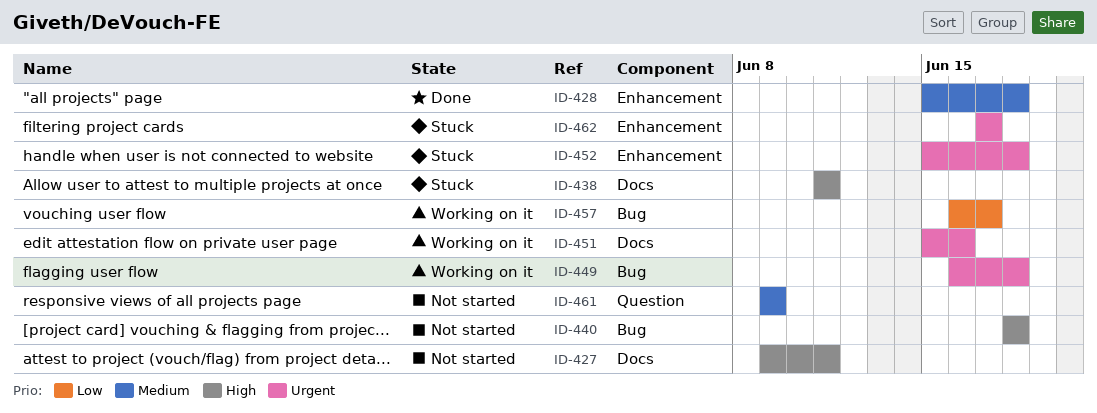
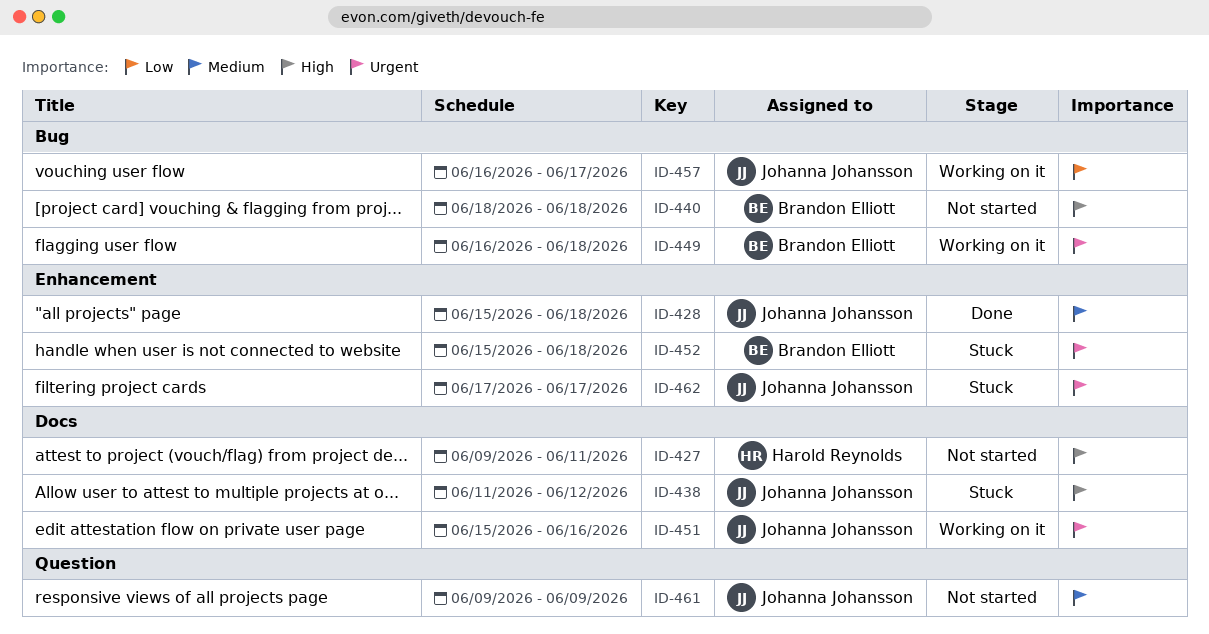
ID-438, due: Jun 11 -> Jun 12

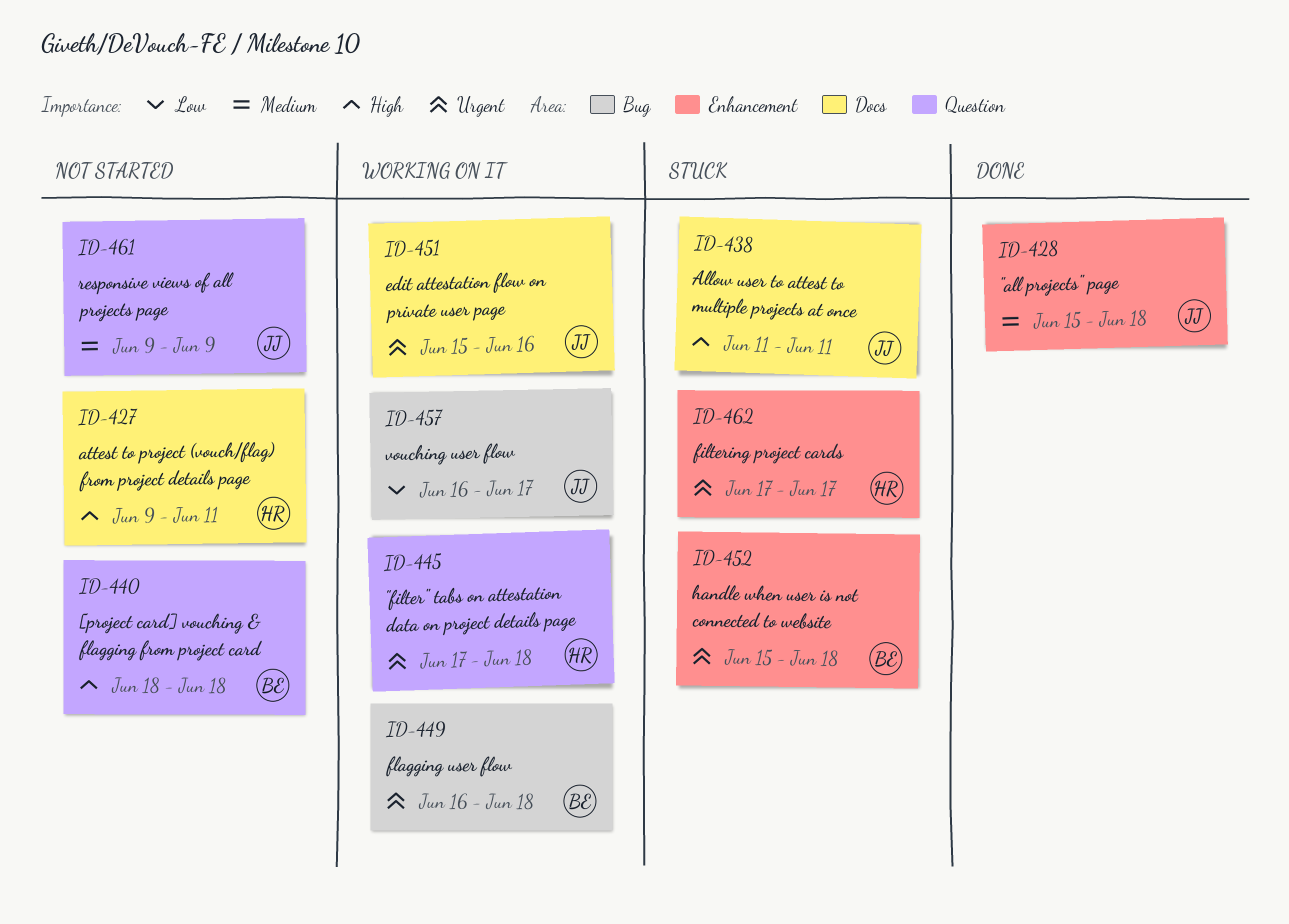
ID-438, due: Jun 12 -> Jun 11
ID-440, label: Bug -> Question
ID-445: none -> present
ID-462, owner: Johanna Johansson -> Harold Reynolds

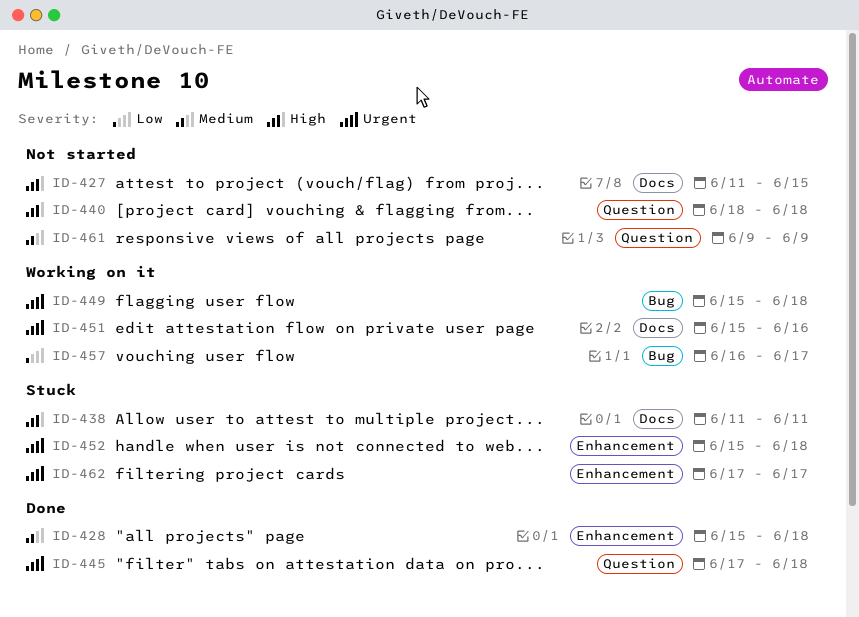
ID-427, start: Jun 9 -> Jun 11
ID-427, due: Jun 11 -> Jun 15
ID-445, status: Working on it -> Done
ID-449, start: Jun 16 -> Jun 15

